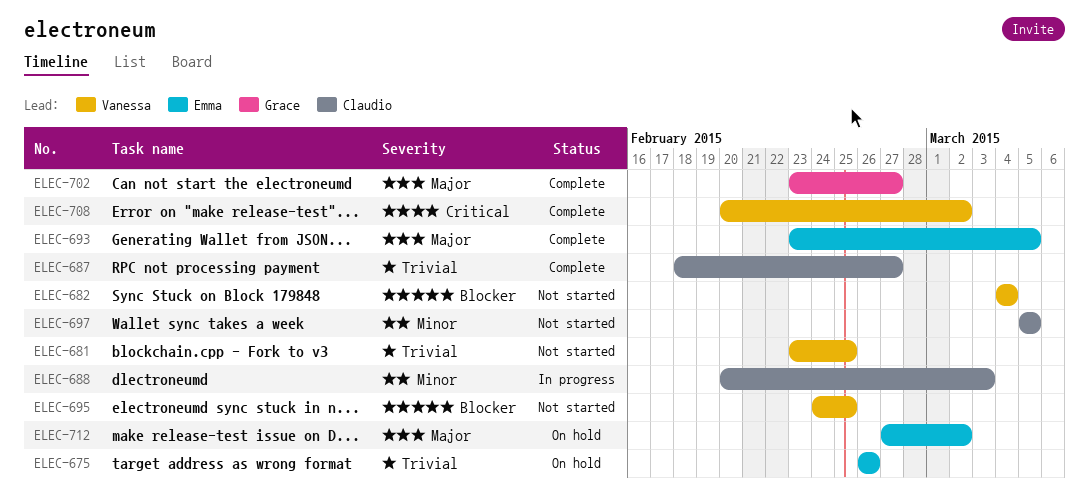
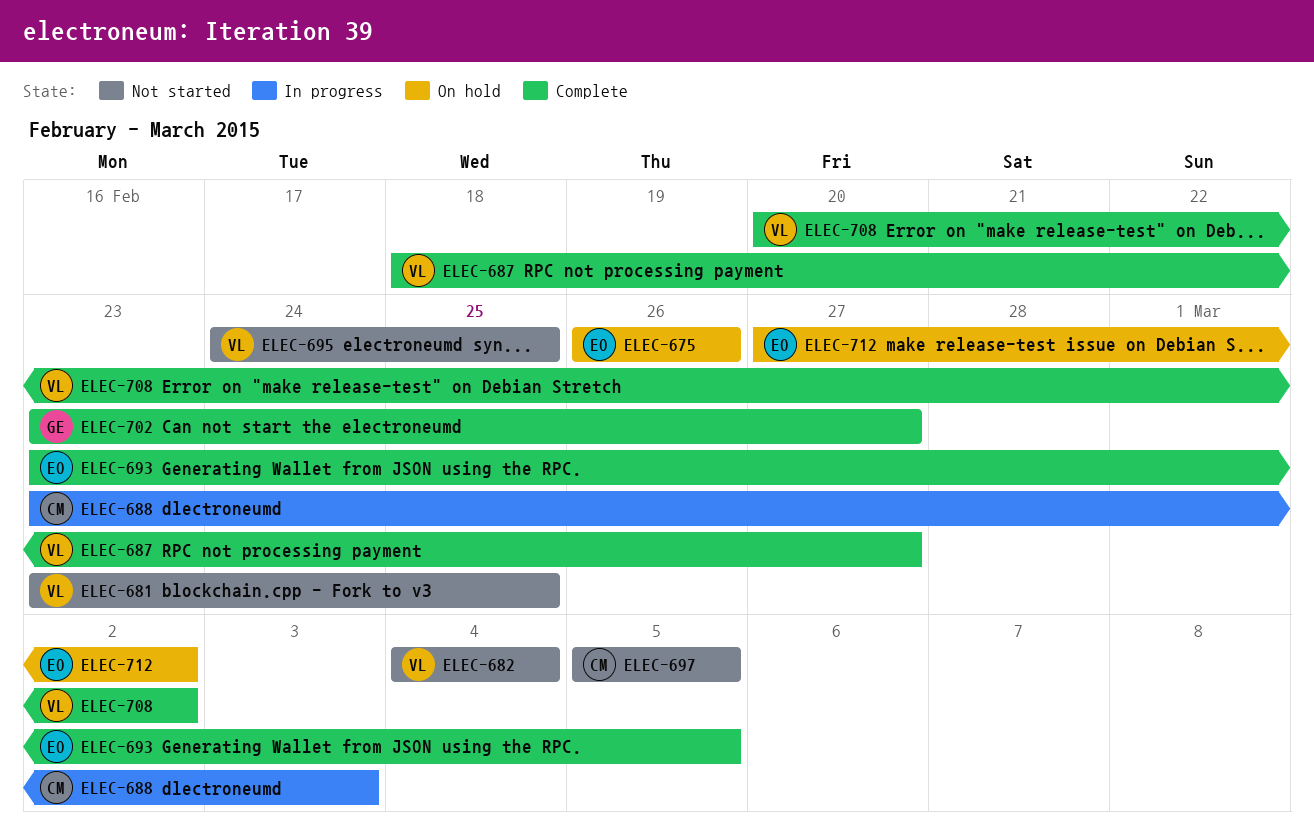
ELEC-687, owner: Claudio -> Vanessa
ELEC-688, start: Feb 20 -> Feb 23

